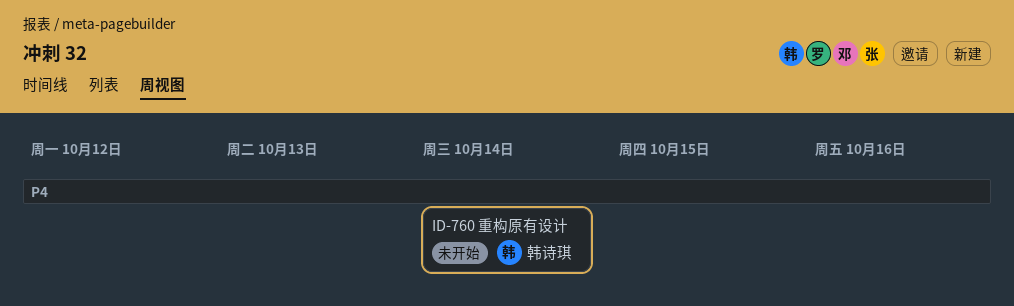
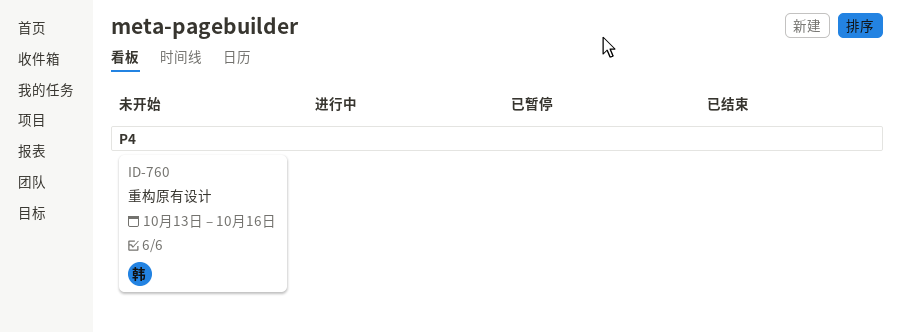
ID-760, due: Oct 14 -> Oct 16

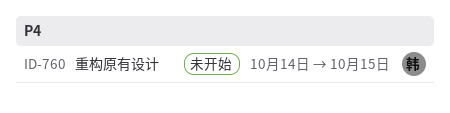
ID-760, start: Oct 13 -> Oct 14
ID-760, due: Oct 16 -> Oct 15

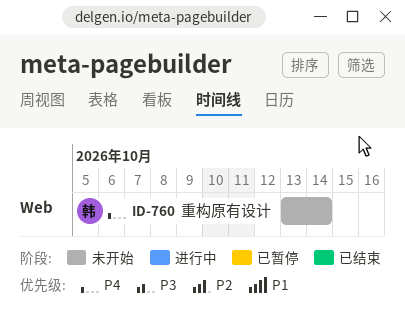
ID-760, start: Oct 14 -> Oct 13
ID-760, due: Oct 15 -> Oct 14

